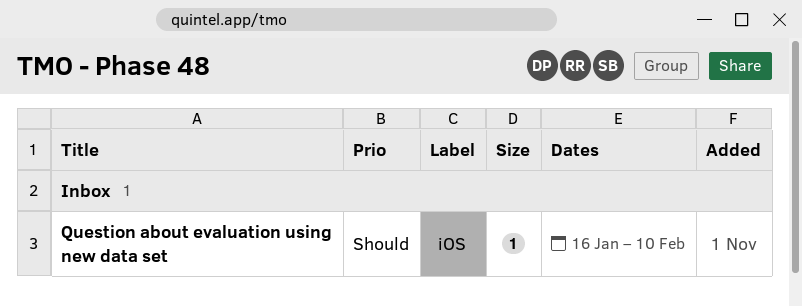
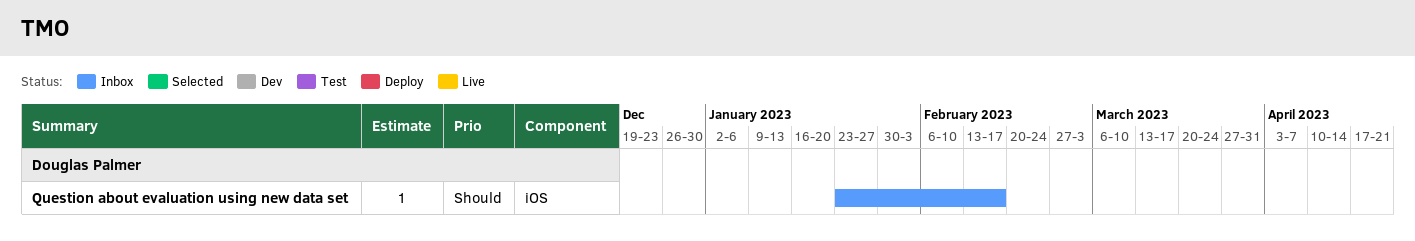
Question about evaluation using new data set, start: Jan 16 -> Jan 23
Question about evaluation using new data set, due: Feb 10 -> Feb 17

